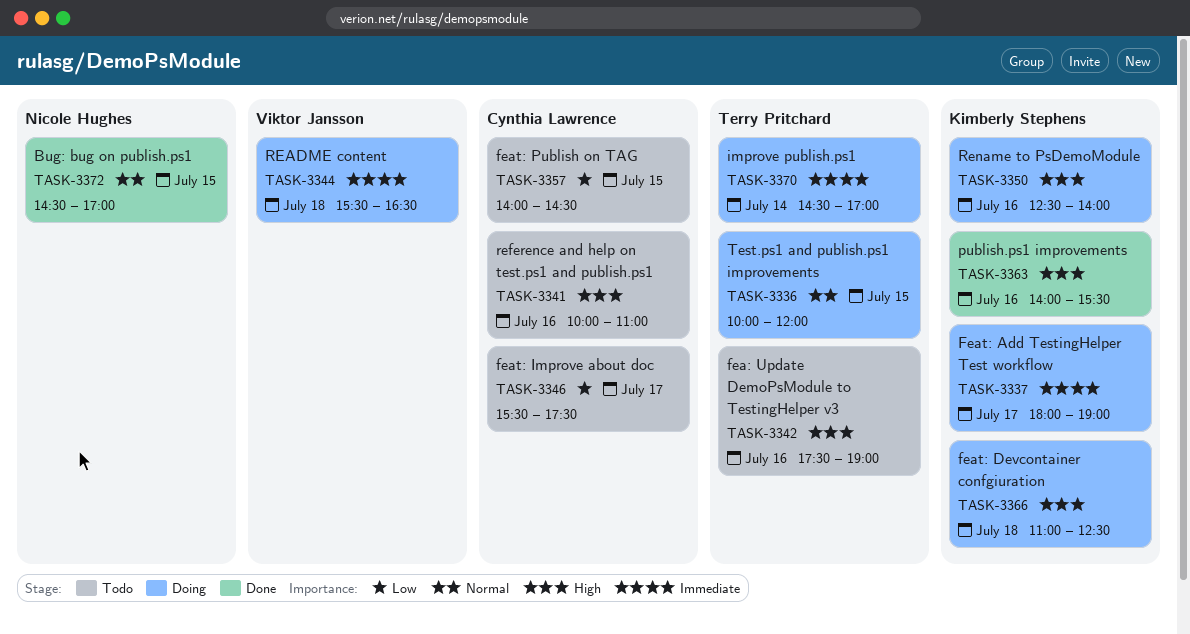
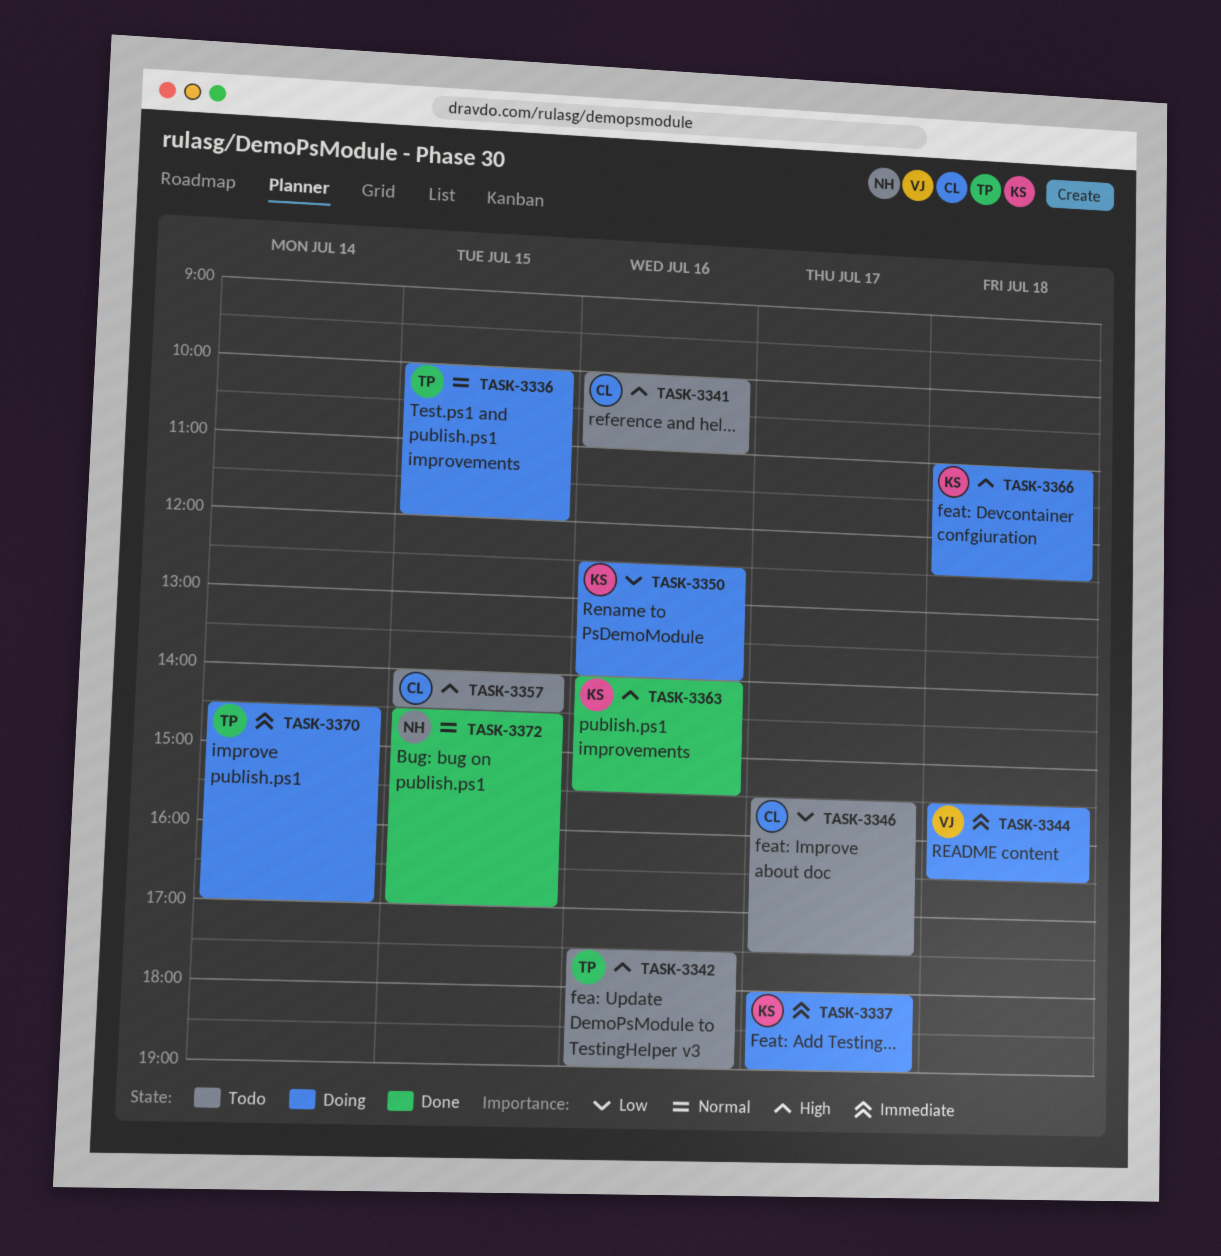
TASK-3350, priority: High -> Low
TASK-3357, priority: Low -> High

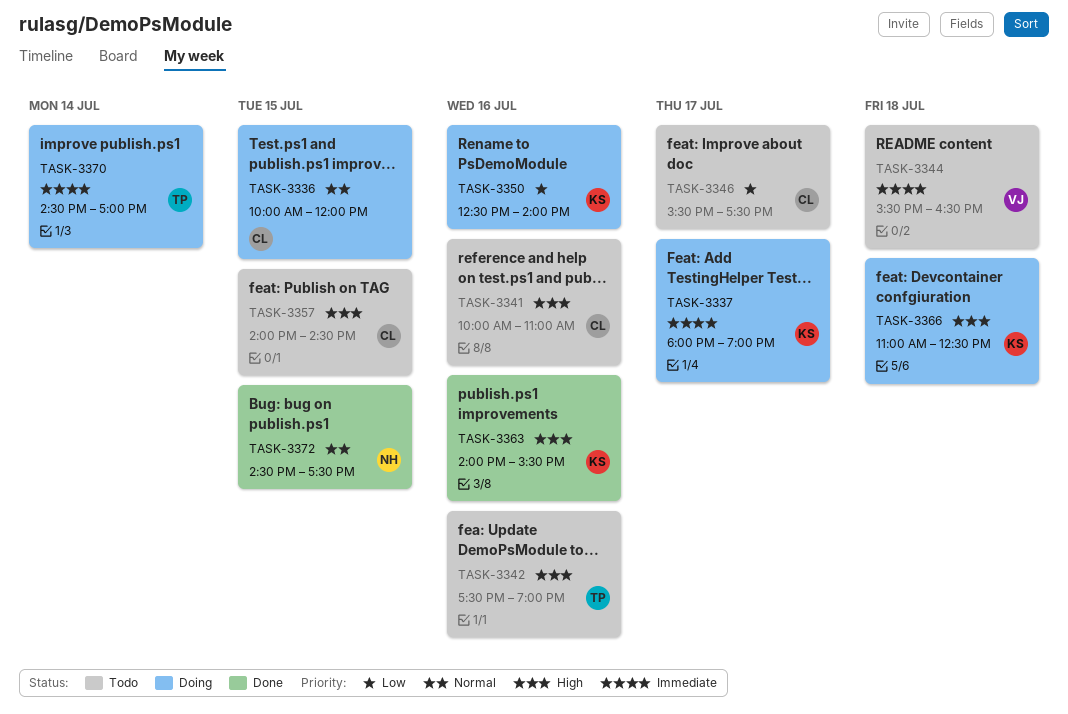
TASK-3336, owner: TP -> CL
TASK-3344, status: Doing -> Todo
TASK-3372, ends: 17:00 -> 17:30

